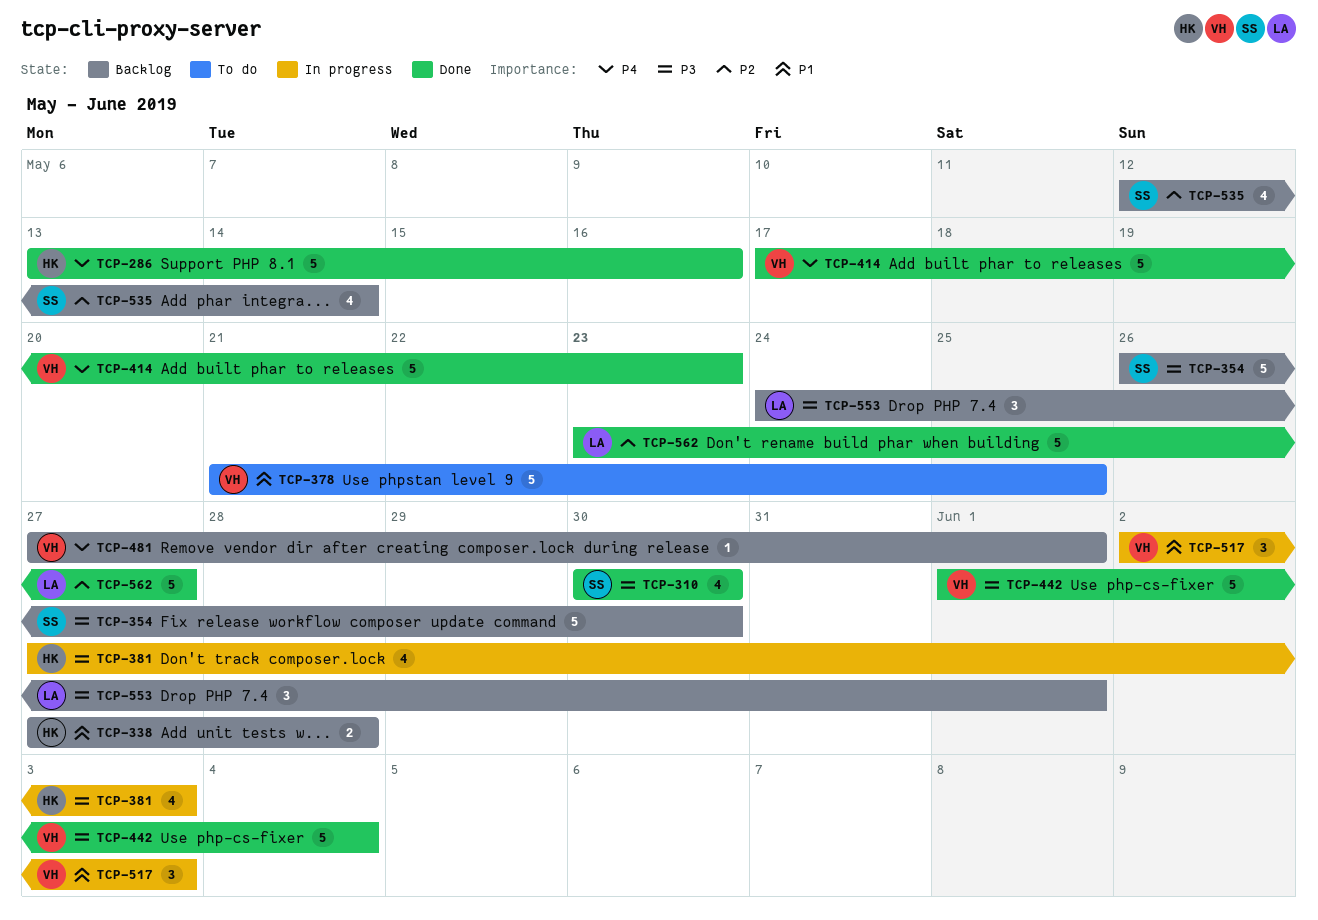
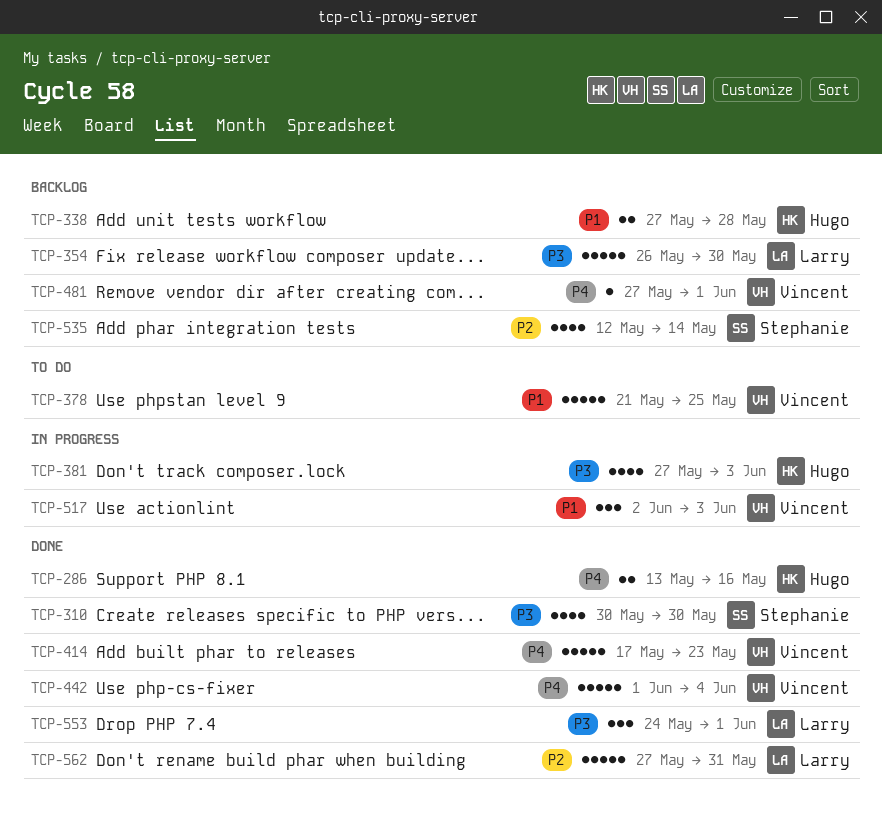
TCP-286, estimate: 5 -> 2
TCP-354, owner: Stephanie -> Larry
TCP-442, priority: P3 -> P4
TCP-553, status: Backlog -> Done
TCP-562, start: May 23 -> May 27
TCP-562, due: May 27 -> May 31

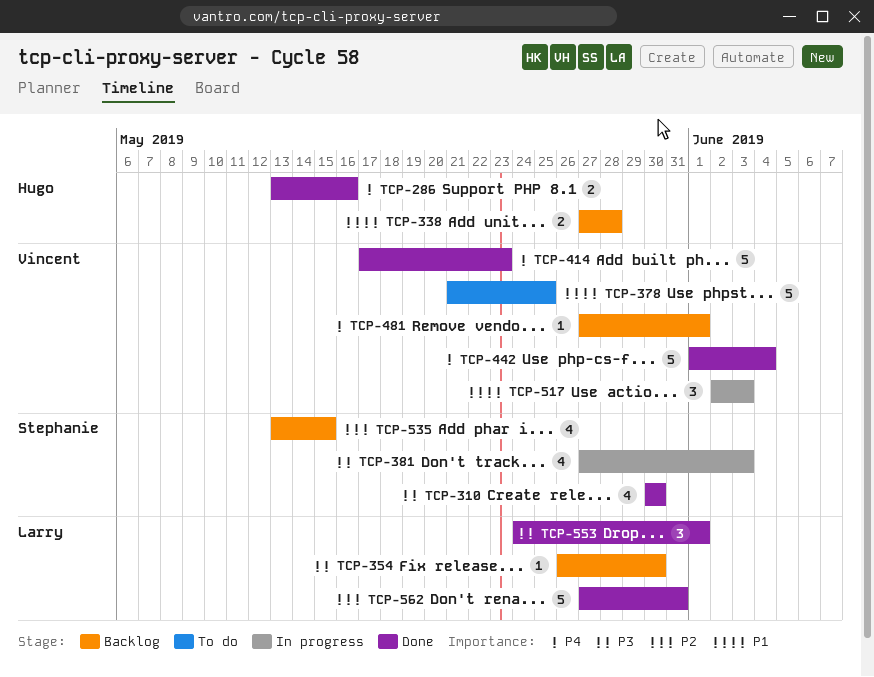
TCP-354, estimate: 5 -> 1
TCP-381, owner: Hugo -> Stephanie
TCP-535, start: May 12 -> May 13
TCP-535, due: May 14 -> May 15

